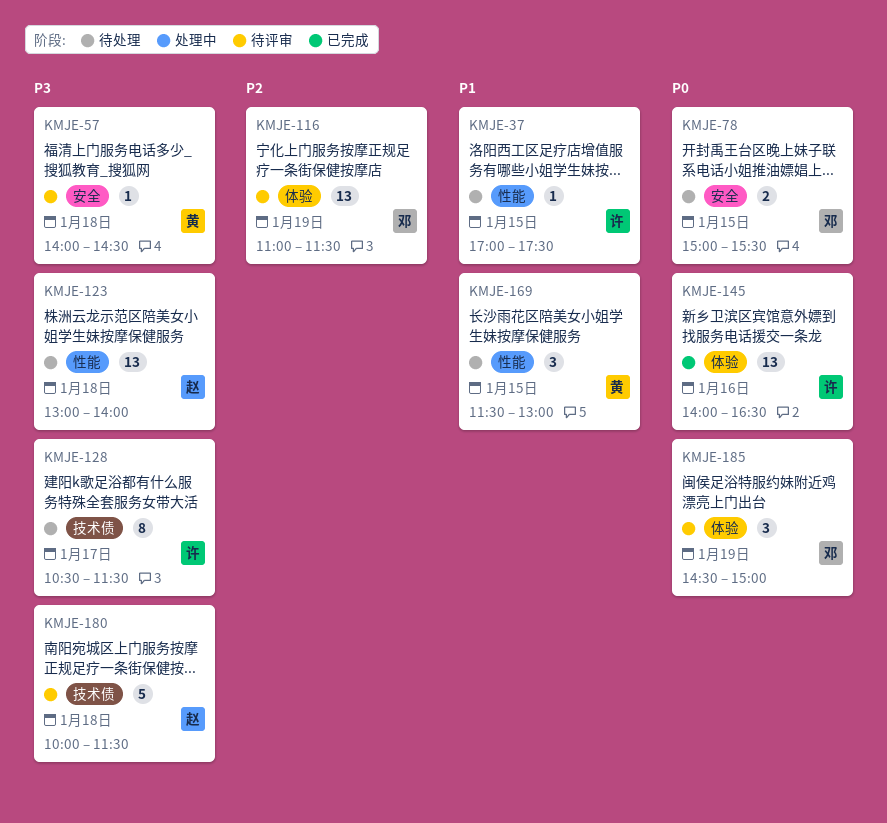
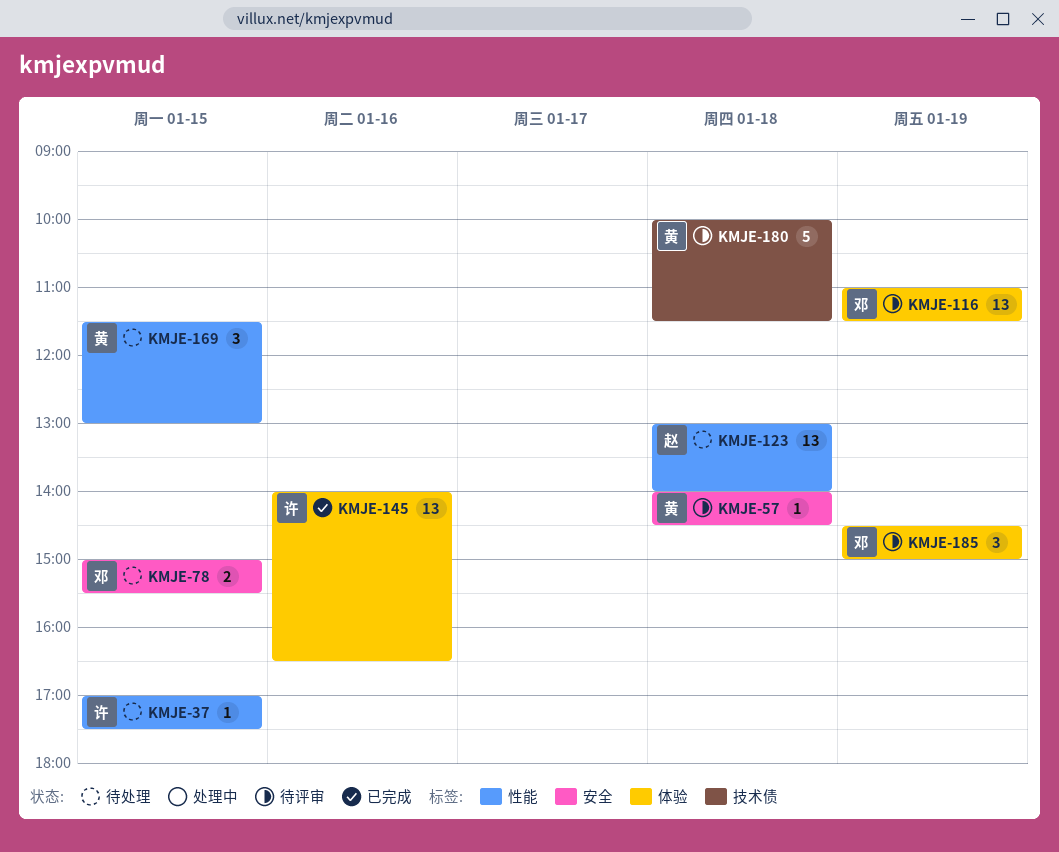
KMJE-128: present -> none
KMJE-180, owner: 赵 -> 黄

